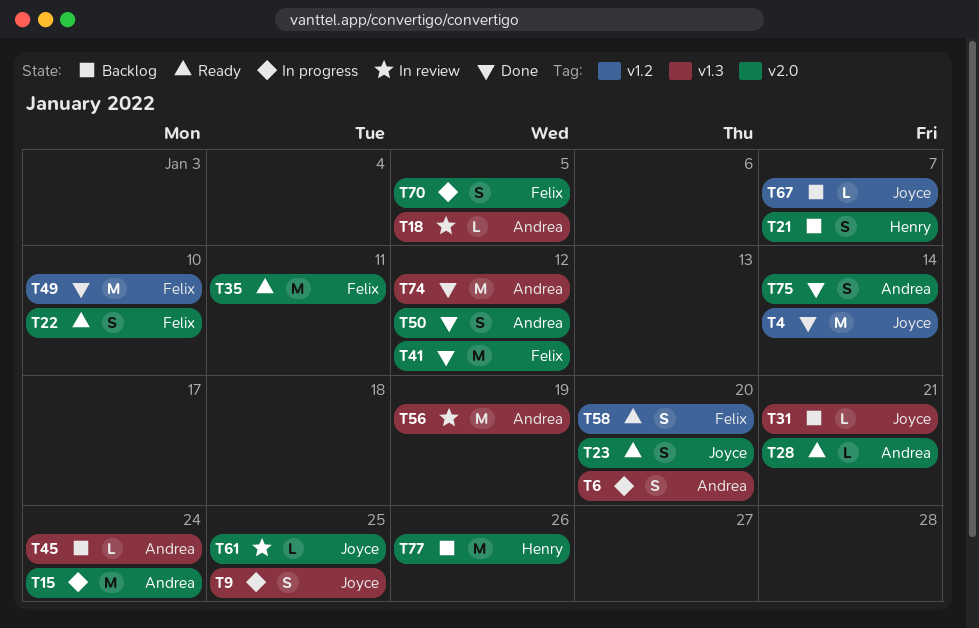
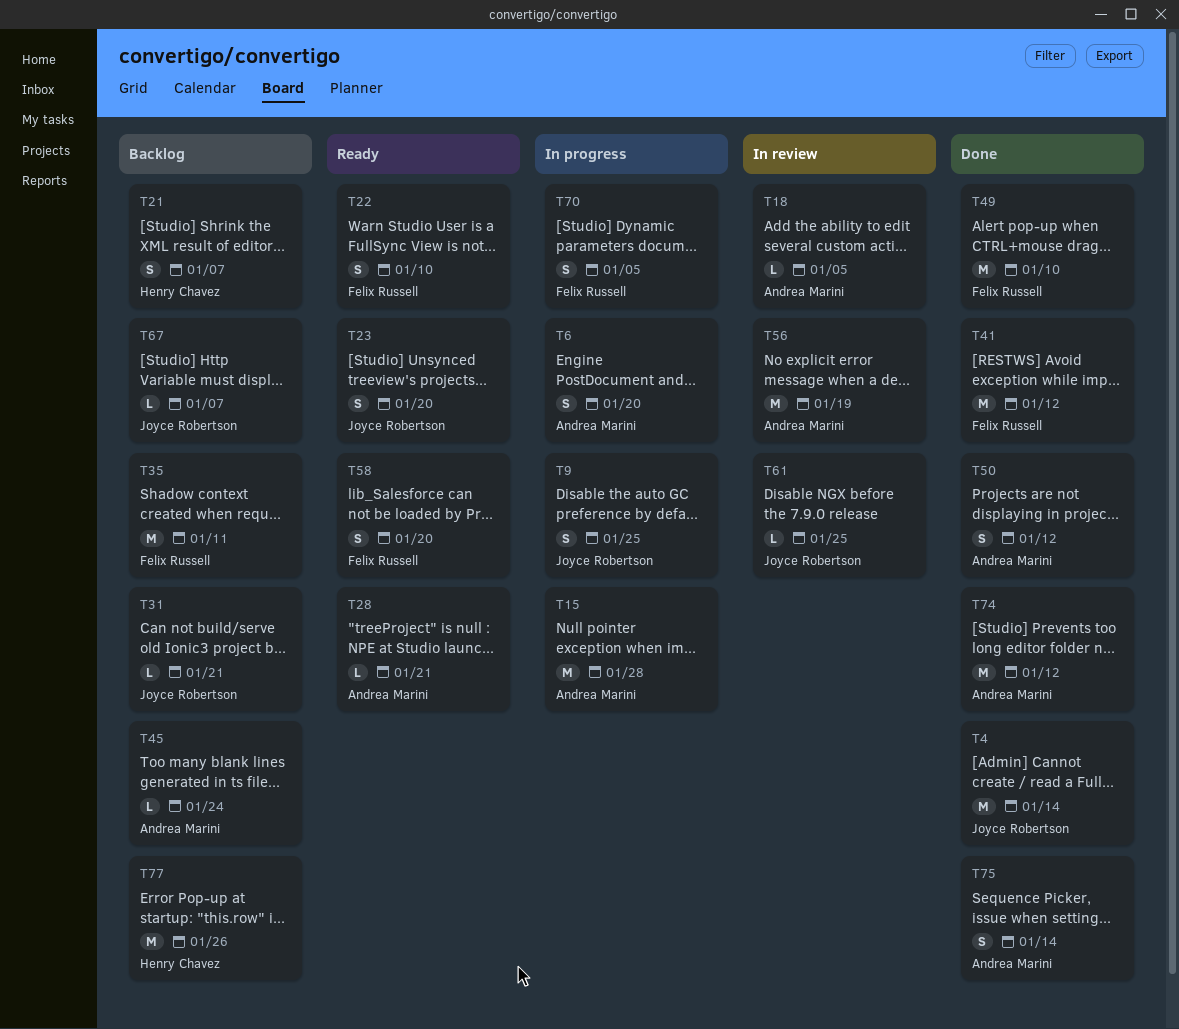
T15, due: Jan 24 -> Jan 28
T35, status: Ready -> Backlog

